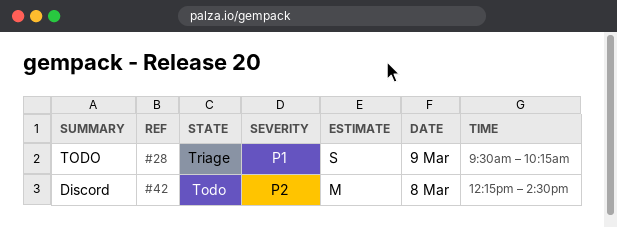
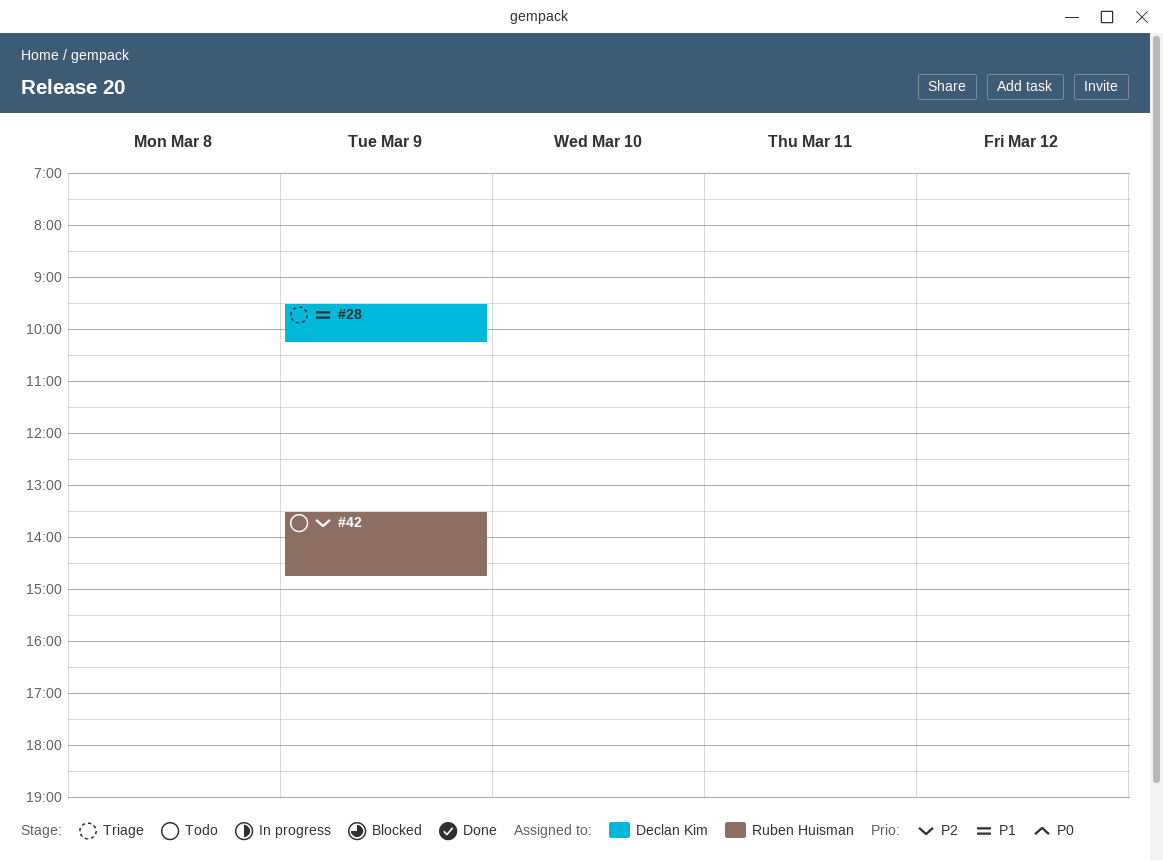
#42, day: Mar 8 -> Mar 9
#42, begins: 12:15 -> 13:30
#42, ends: 14:30 -> 14:45

